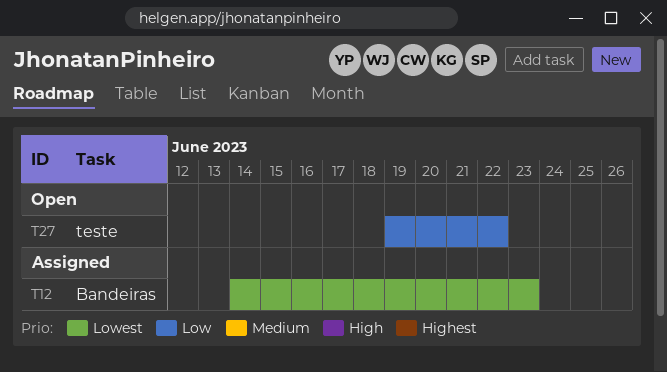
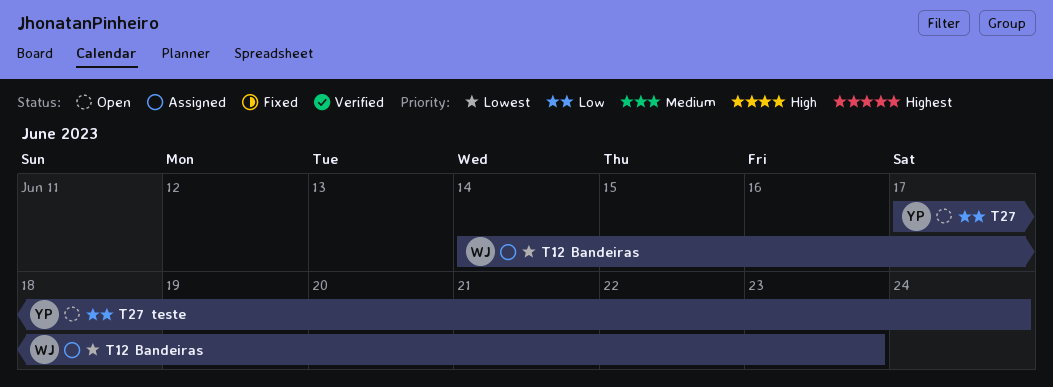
T27, start: Jun 19 -> Jun 17
T27, due: Jun 22 -> Jun 24

